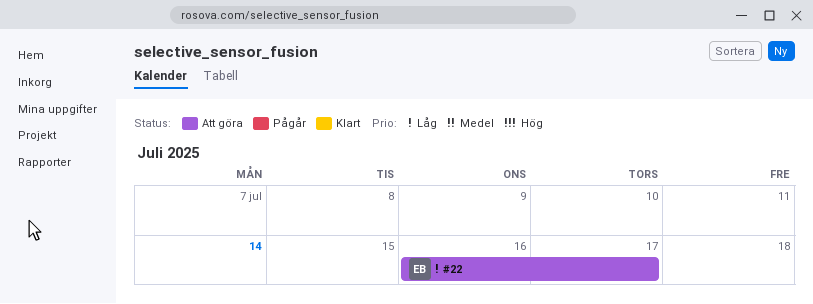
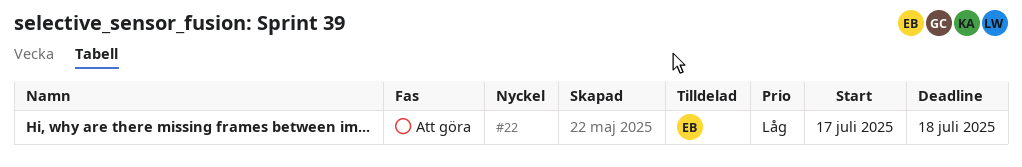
#22, start: Jul 16 -> Jul 17
#22, due: Jul 17 -> Jul 18

